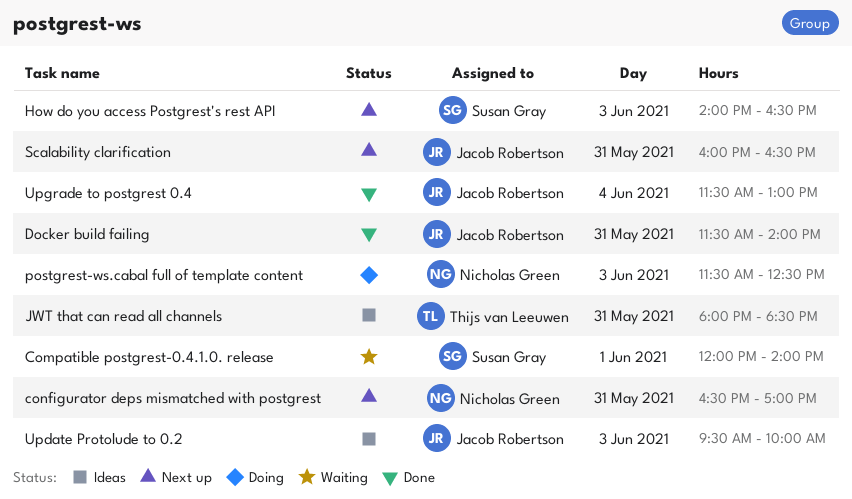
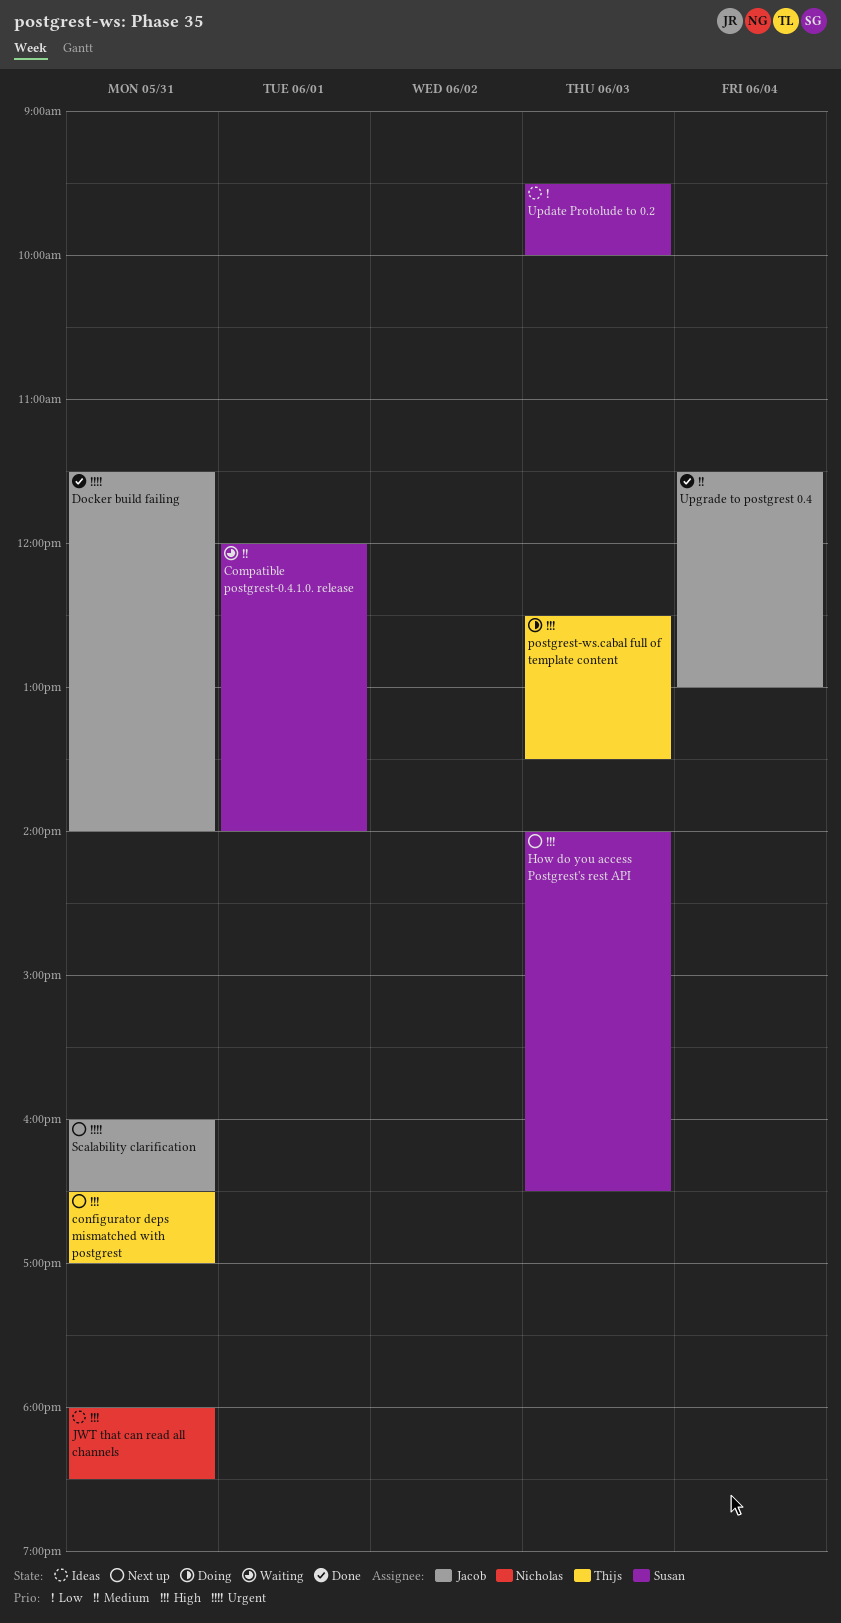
configurator deps mismatched with postgrest, owner: Nicholas Green -> Thijs van Leeuwen
JWT that can read all channels, owner: Thijs van Leeuwen -> Nicholas Green
postgrest-ws.cabal full of template content, owner: Nicholas Green -> Thijs van Leeuwen
postgrest-ws.cabal full of template content, begins: 11:30 -> 12:30
postgrest-ws.cabal full of template content, ends: 12:30 -> 13:30
Update Protolude to 0.2, owner: Jacob Robertson -> Susan Gray

